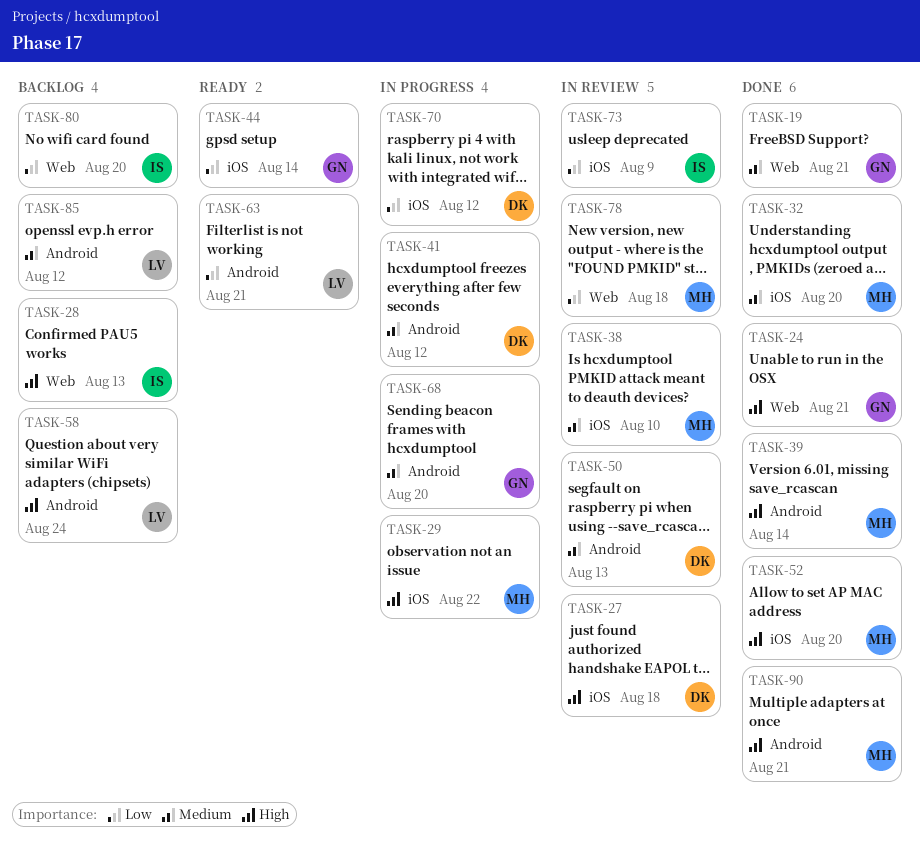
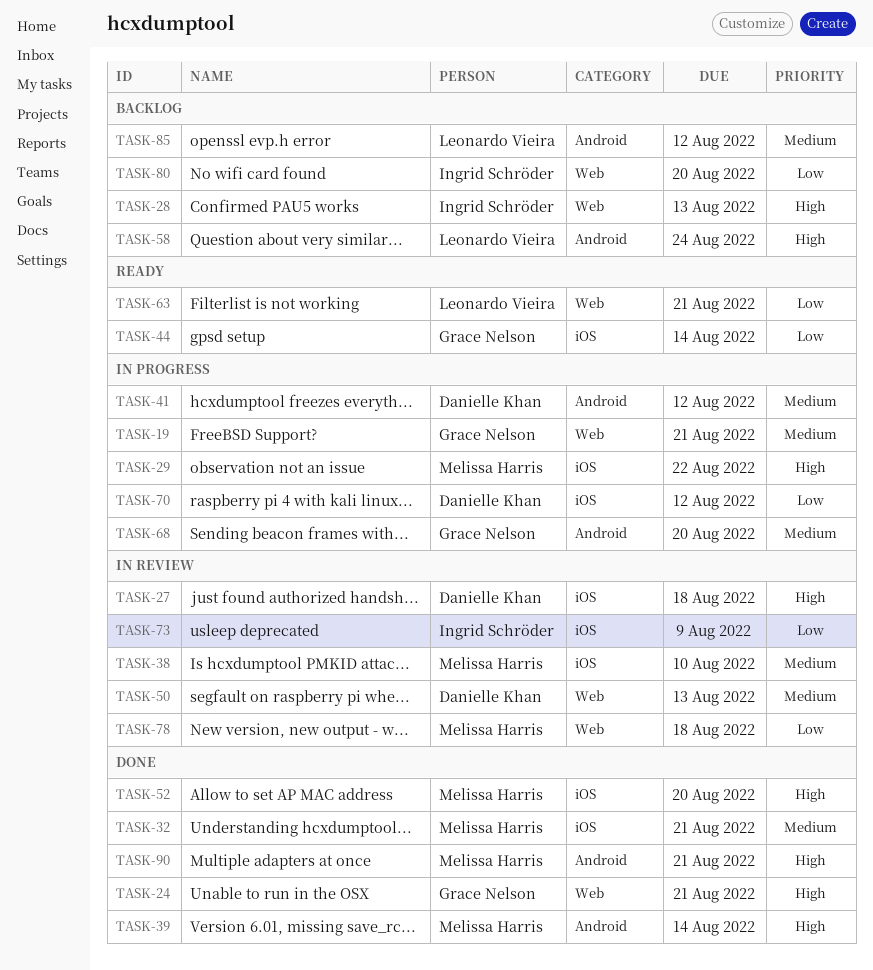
TASK-19, status: Done -> In progress
TASK-32, due: Aug 20 -> Aug 21
TASK-50, label: Android -> Web
TASK-63, label: Android -> Web

